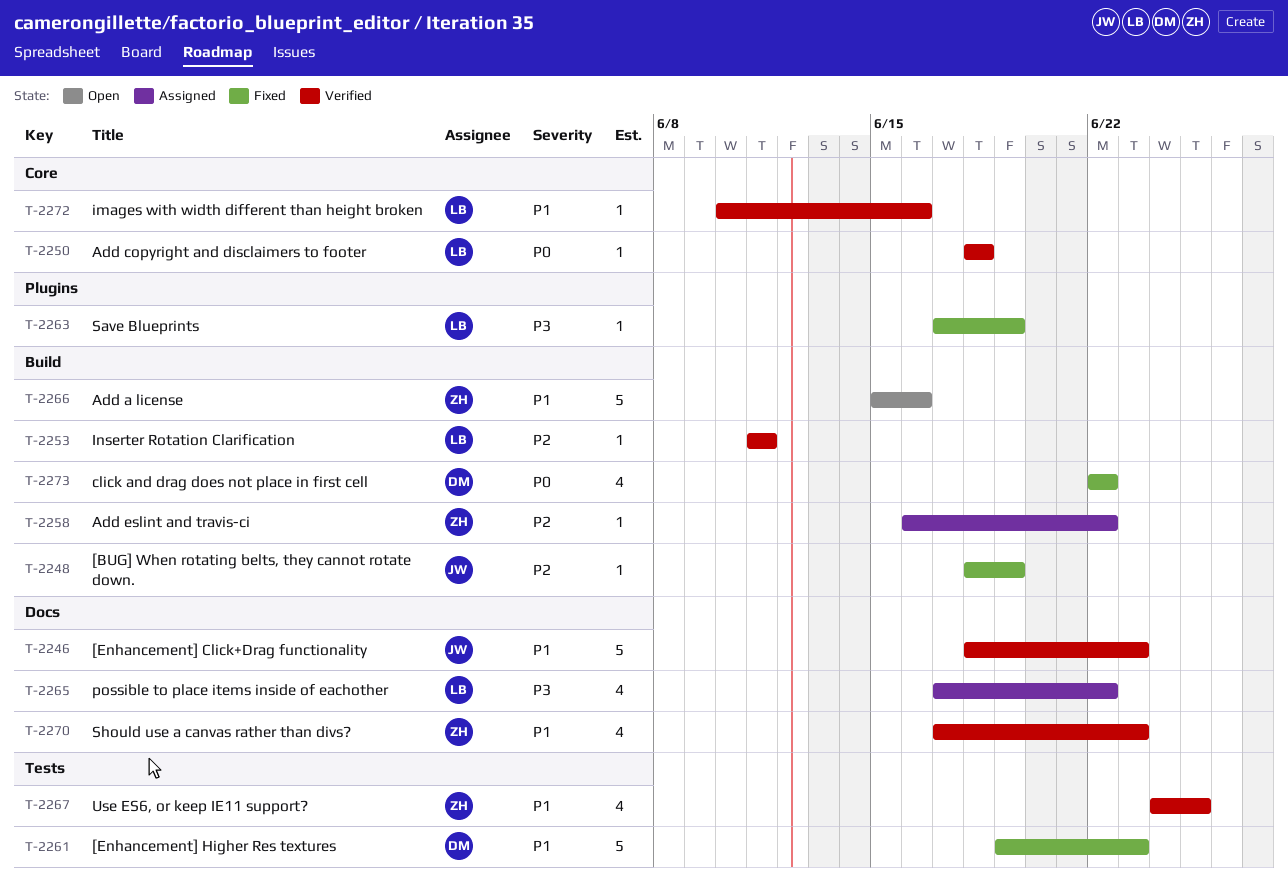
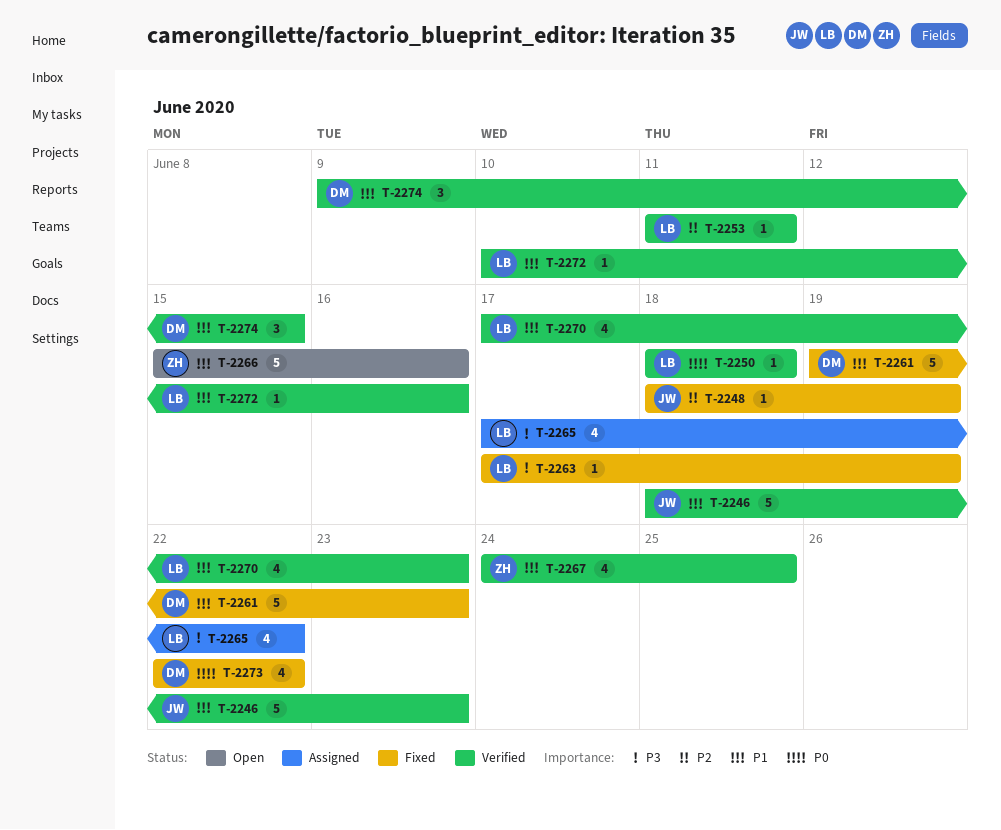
T-2258: present -> none
T-2270, owner: ZH -> LB
T-2274: none -> present

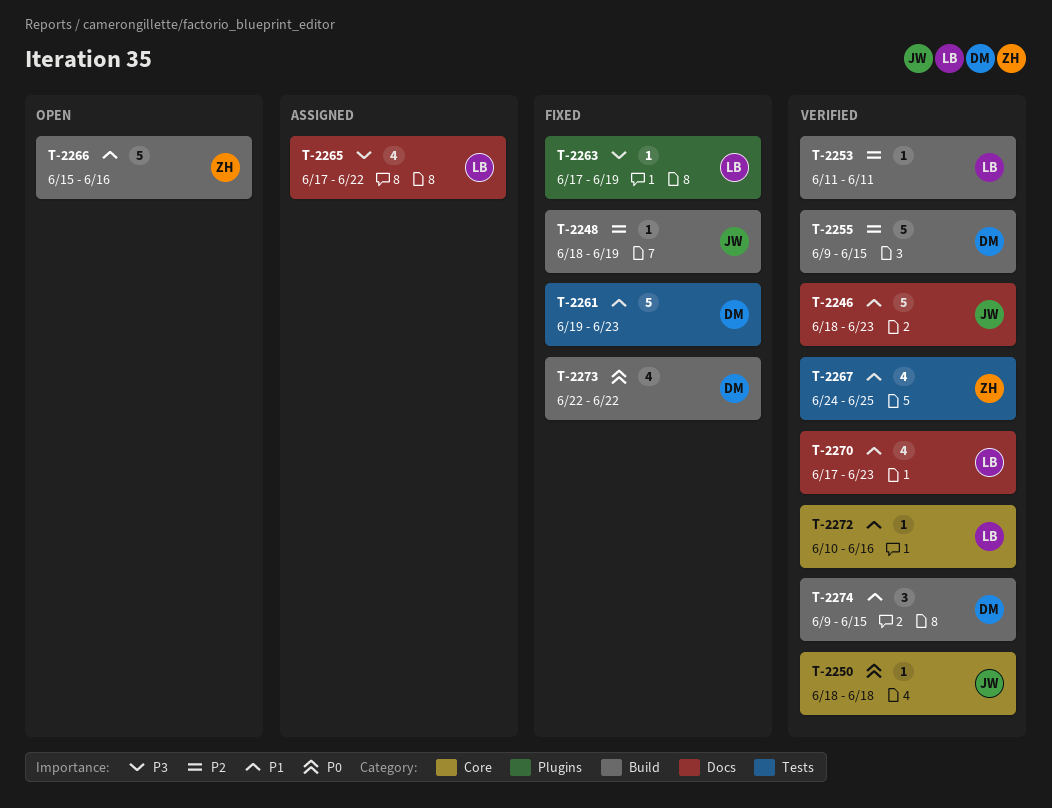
T-2250, owner: LB -> JW
T-2255: none -> present

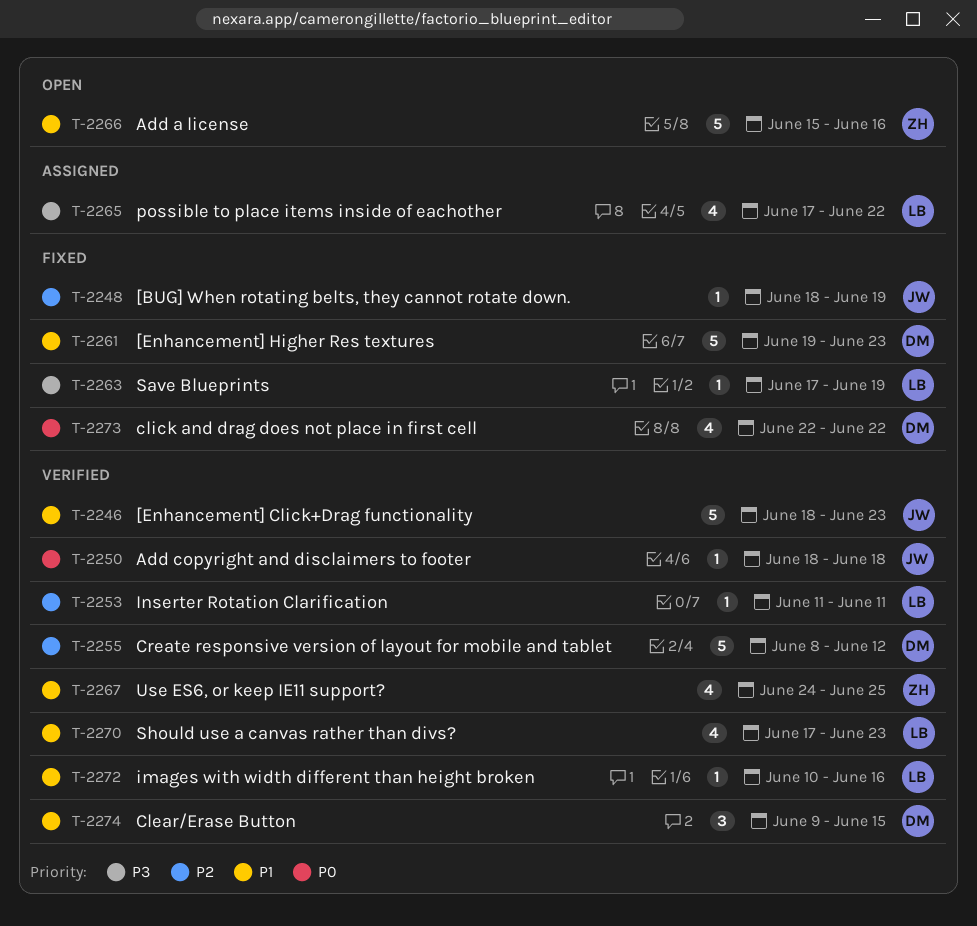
T-2255, start: Jun 9 -> Jun 8
T-2255, due: Jun 15 -> Jun 12

